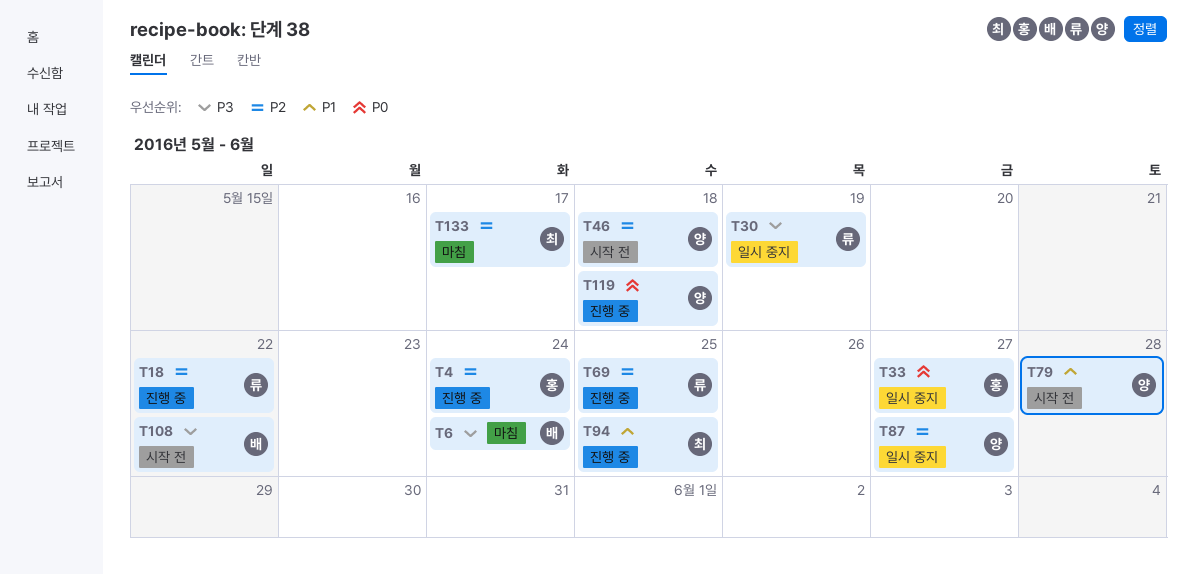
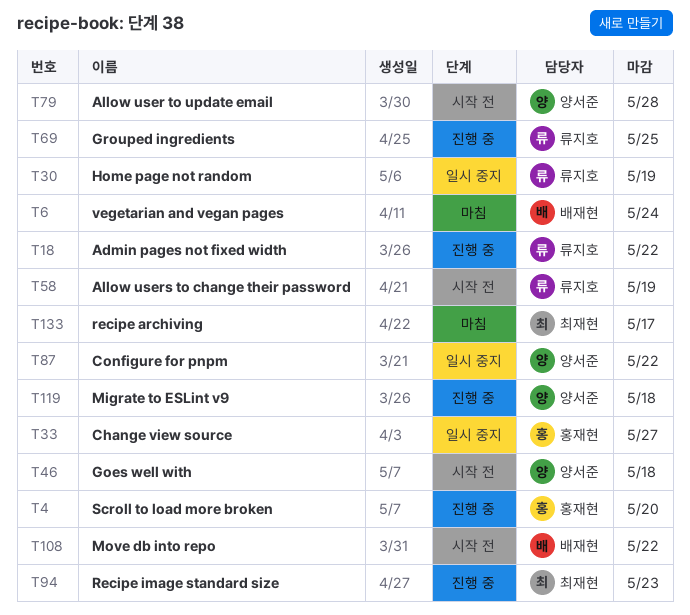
T4, due: May 24 -> May 20
T58: none -> present
T87, due: May 27 -> May 22
T94, due: May 25 -> May 23

